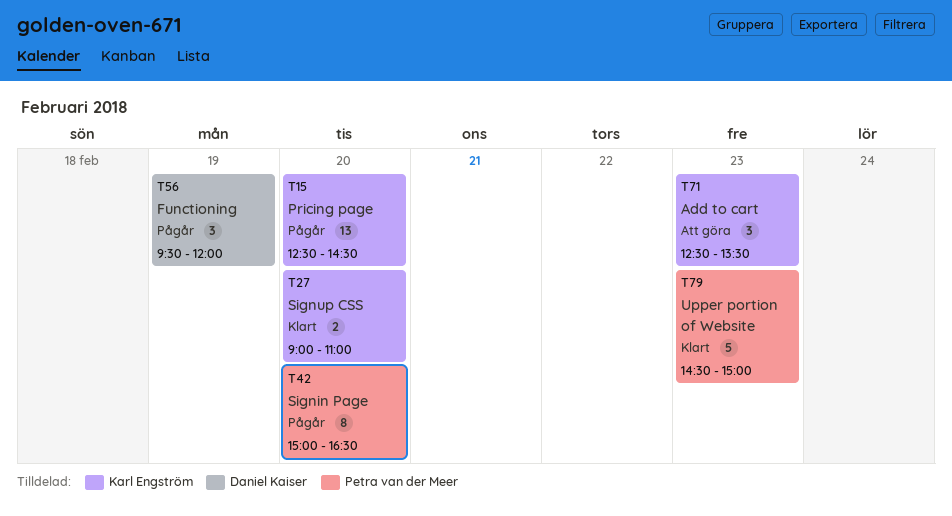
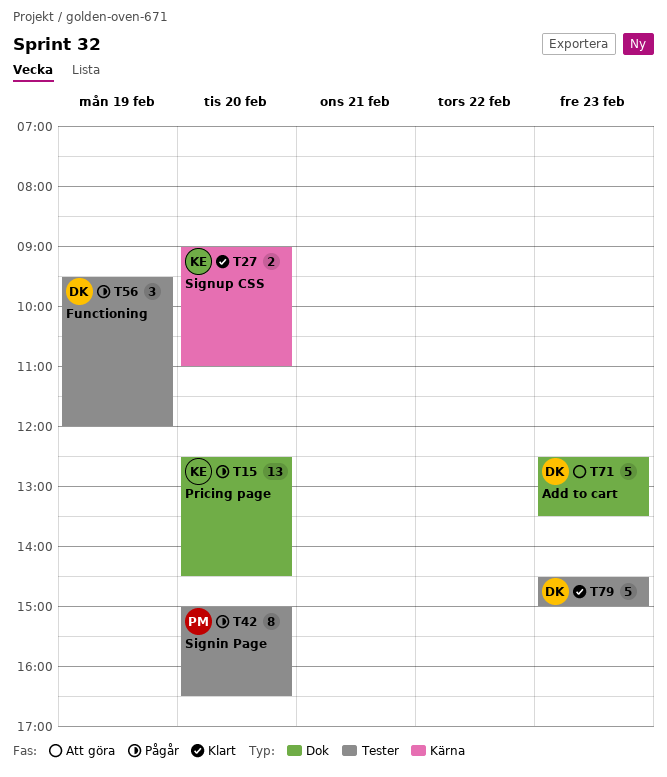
T71, owner: Karl Engström -> Daniel Kaiser
T71, estimate: 3 -> 5
T79, owner: Petra van der Meer -> Daniel Kaiser

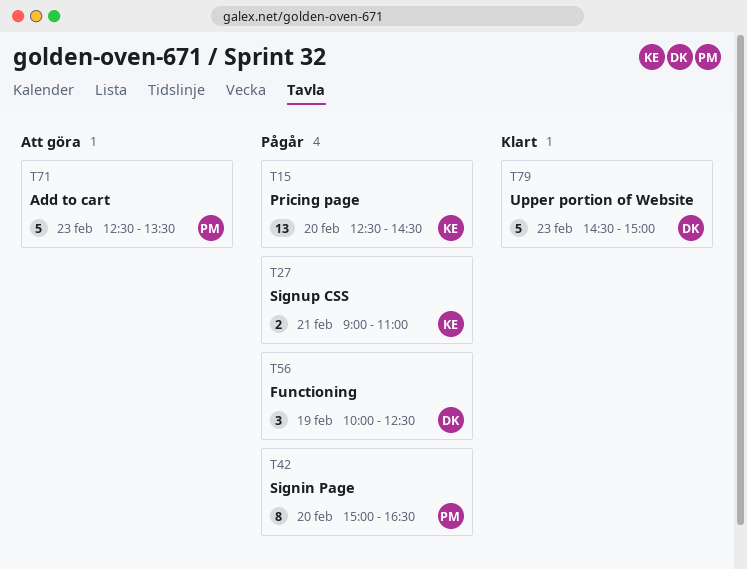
T27, status: Klart -> Pågår
T27, day: Feb 20 -> Feb 21
T56, begins: 09:30 -> 10:00
T56, ends: 12:00 -> 12:30
T71, owner: DK -> PM

